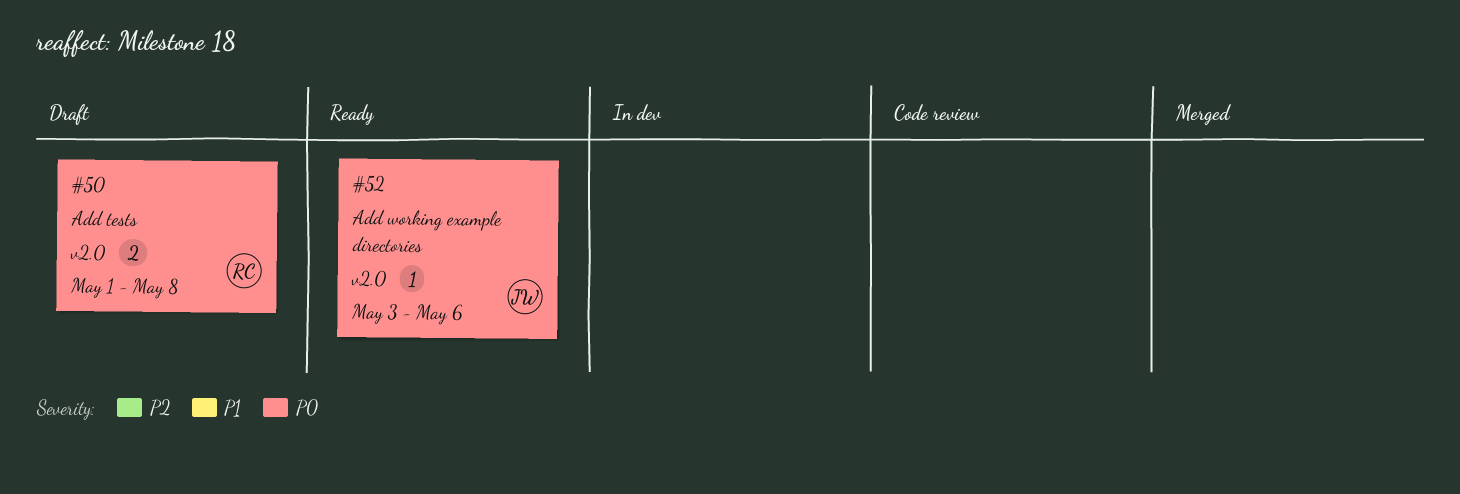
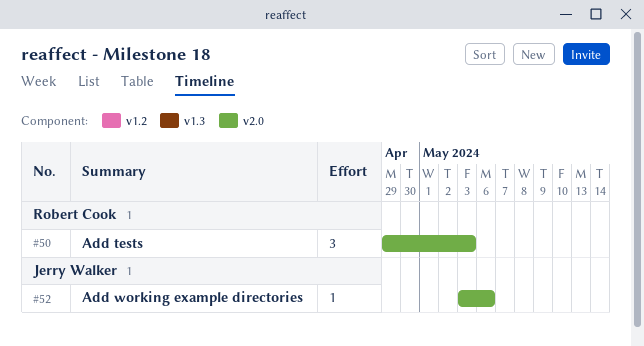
#50, estimate: 2 -> 3
#50, start: May 1 -> Apr 29
#50, due: May 8 -> May 3

